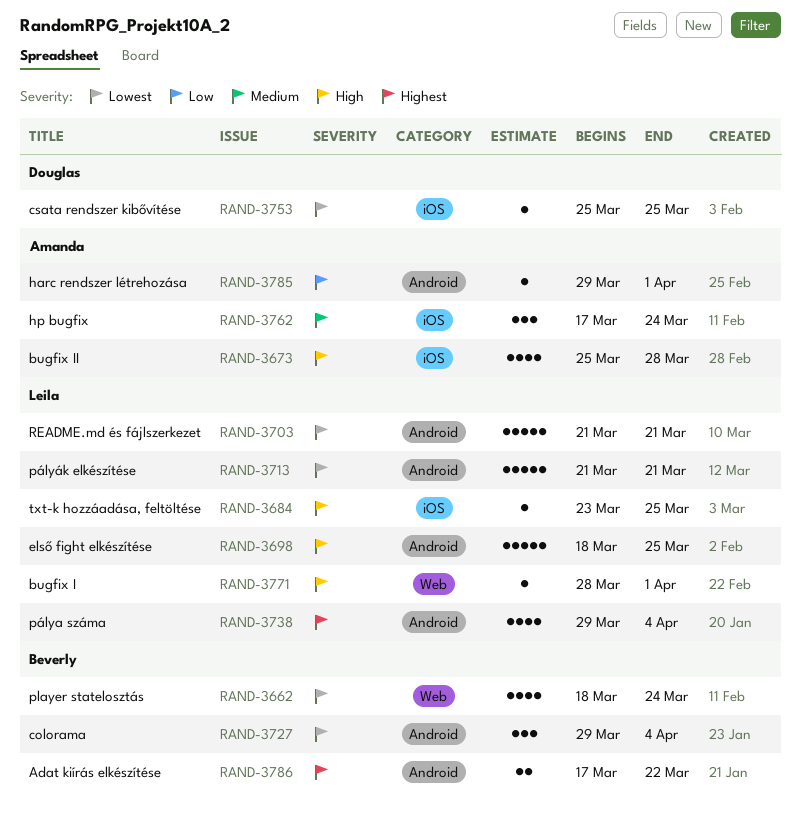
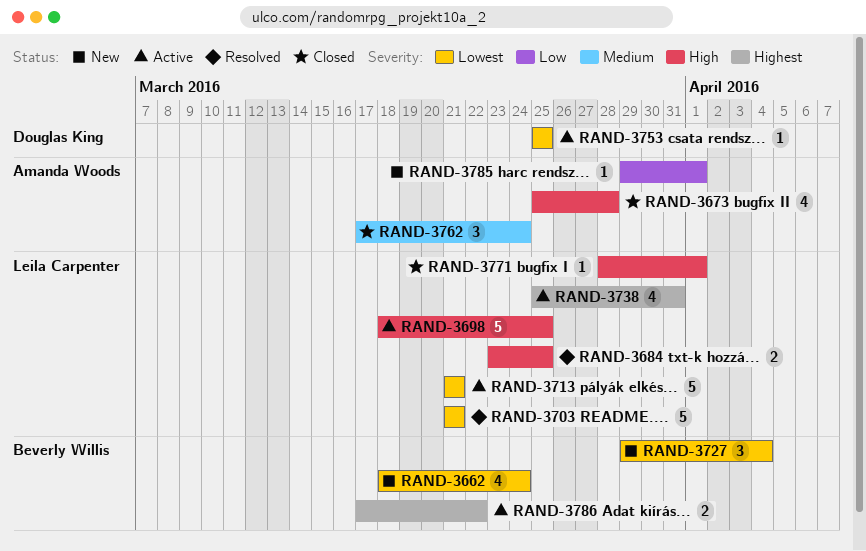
RAND-3684, estimate: 1 -> 2
RAND-3738, start: Mar 29 -> Mar 25
RAND-3738, due: Apr 4 -> Mar 31

